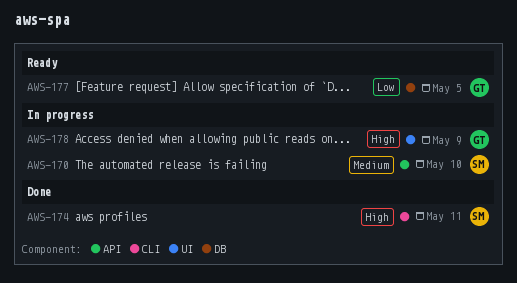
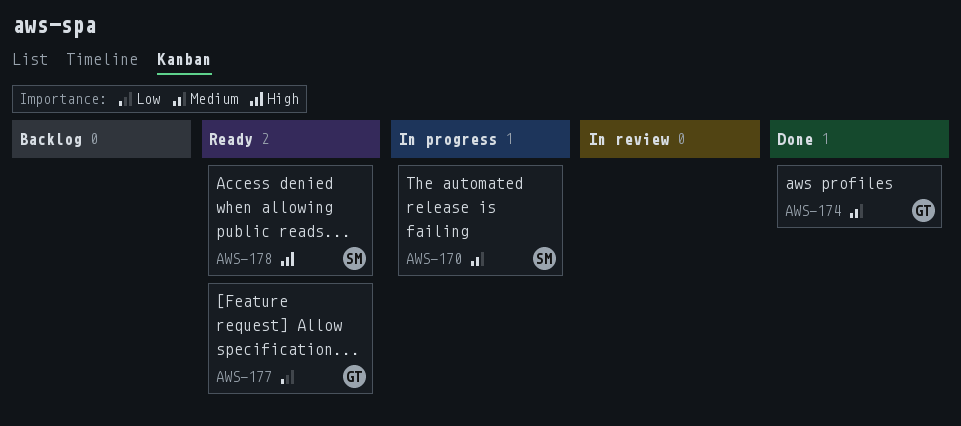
AWS-174, owner: SM -> GT
AWS-174, priority: High -> Medium
AWS-178, status: In progress -> Ready
AWS-178, owner: GT -> SM

